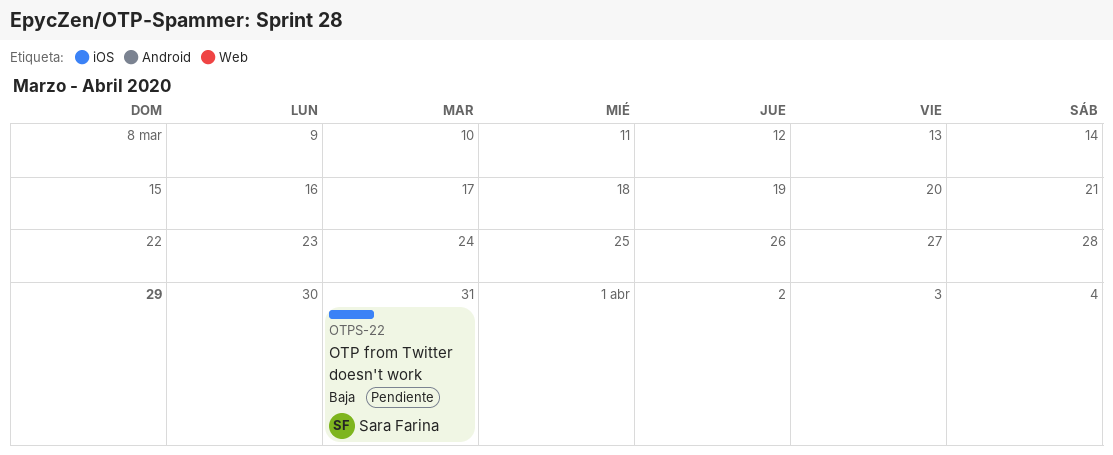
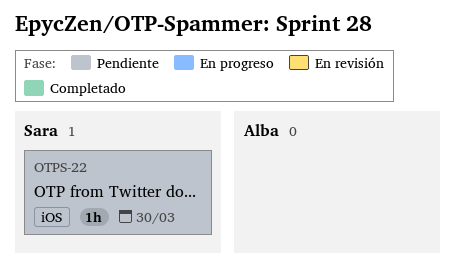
OTPS-22, due: Mar 31 -> Mar 30

